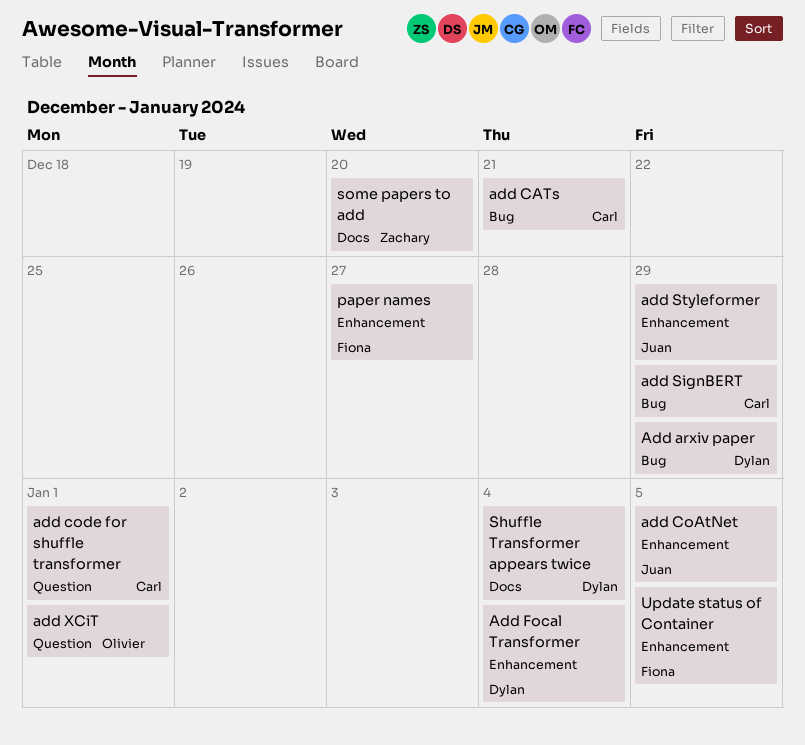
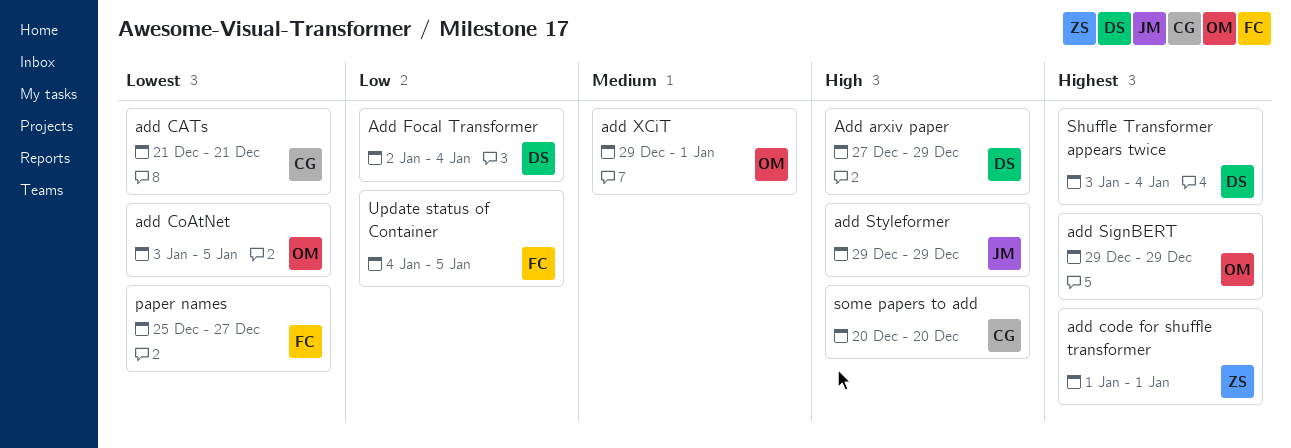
add CoAtNet, owner: Juan -> Olivier
add code for shuffle transformer, owner: Carl -> Zachary
add SignBERT, owner: Carl -> Olivier
some papers to add, owner: Zachary -> Carl

